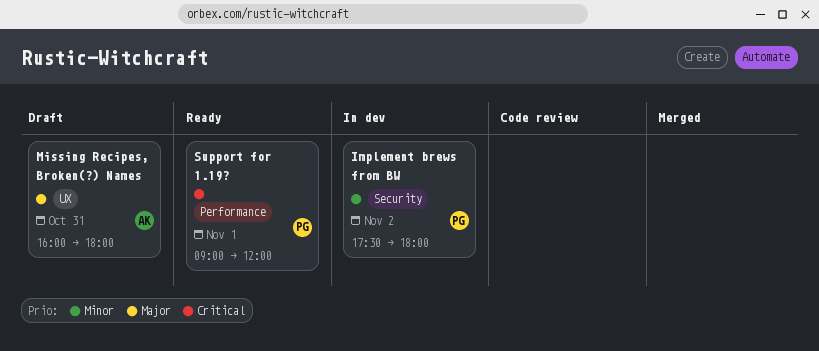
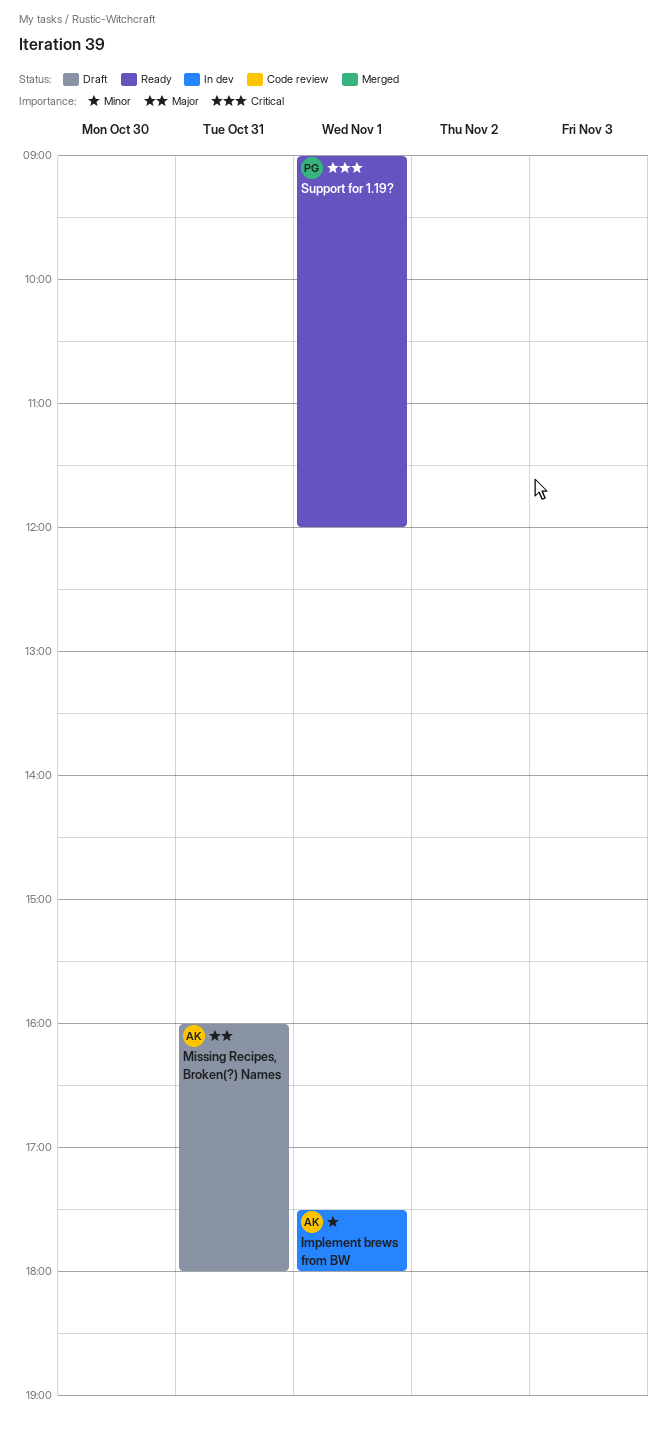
Implement brews from BW, owner: PG -> AK
Implement brews from BW, day: Nov 2 -> Nov 1

